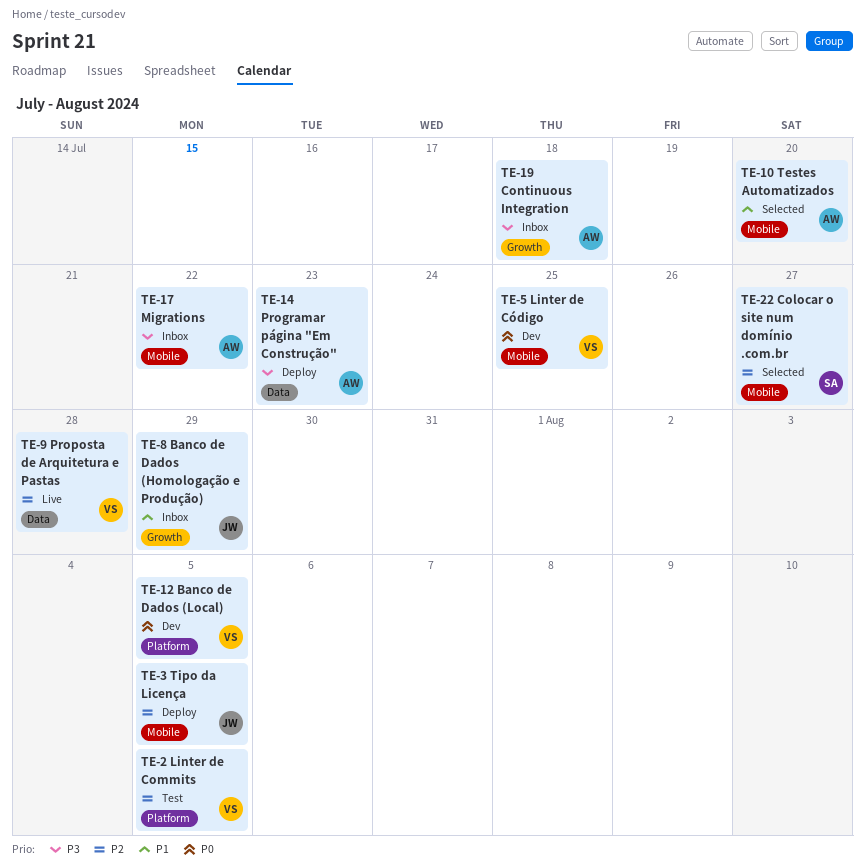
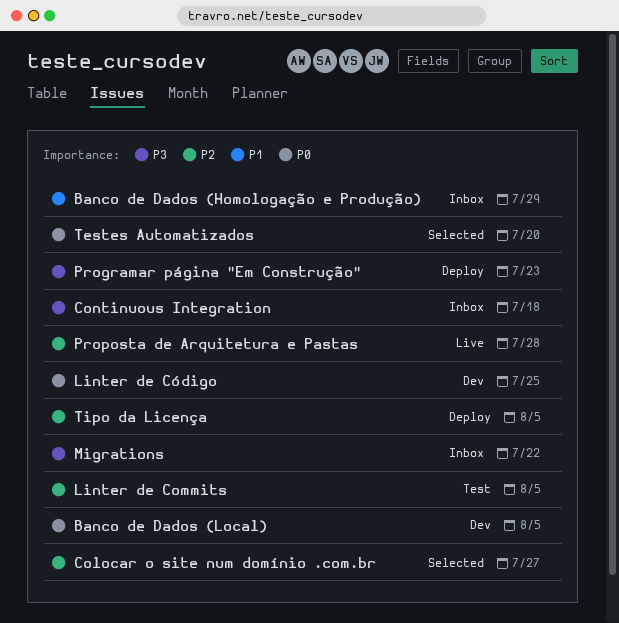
Testes Automatizados, priority: P1 -> P0

